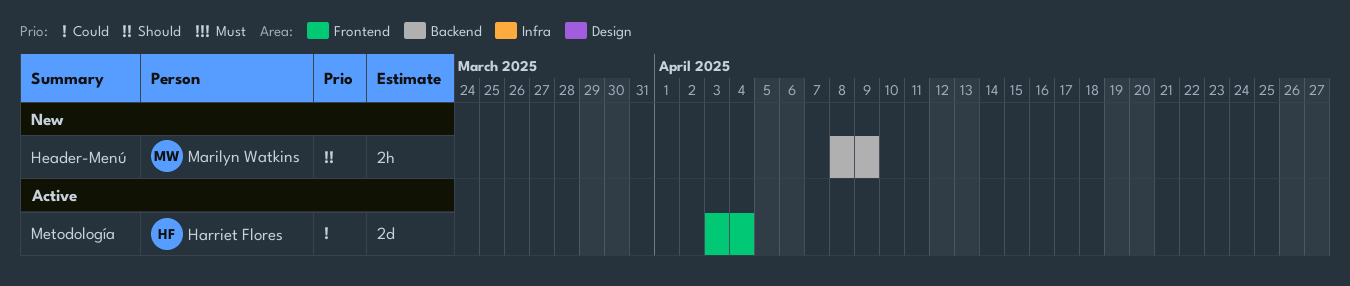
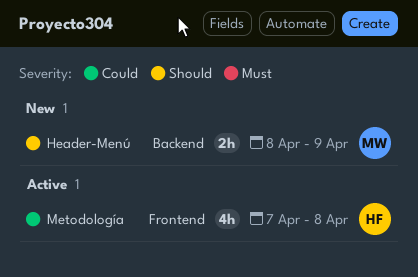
Metodología, estimate: 2d -> 4h
Metodología, start: Apr 3 -> Apr 7
Metodología, due: Apr 4 -> Apr 8

